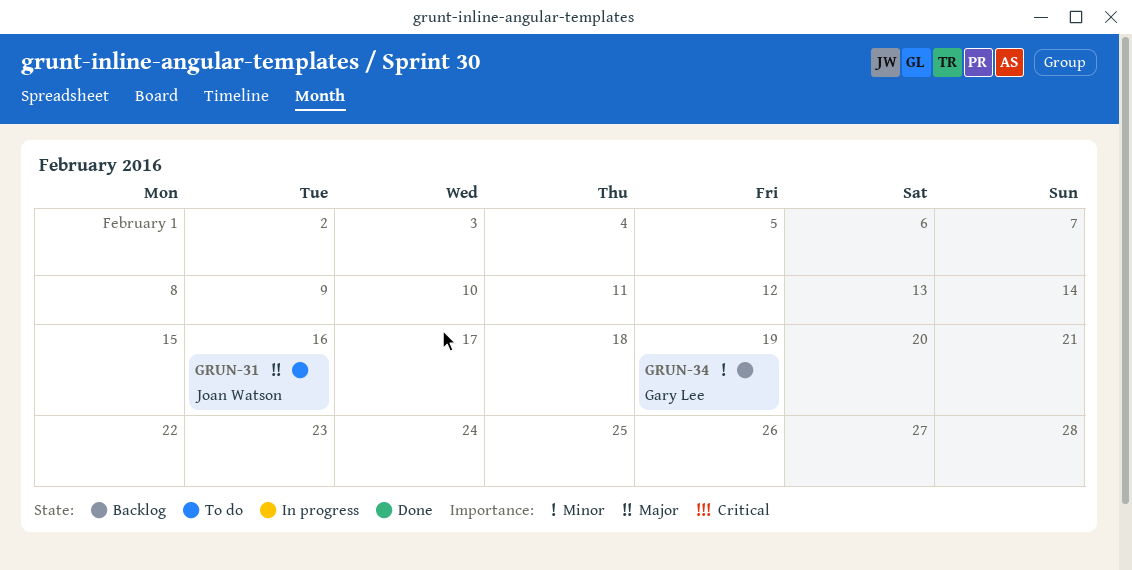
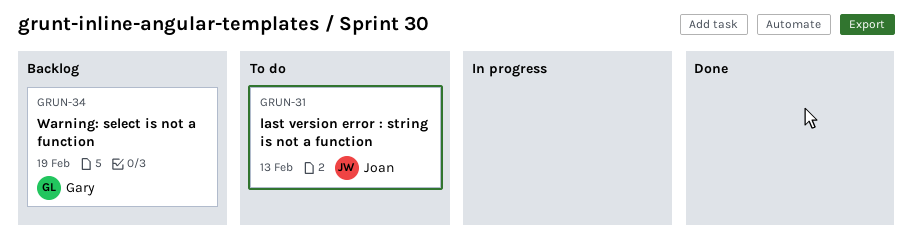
GRUN-31, due: Feb 16 -> Feb 13

